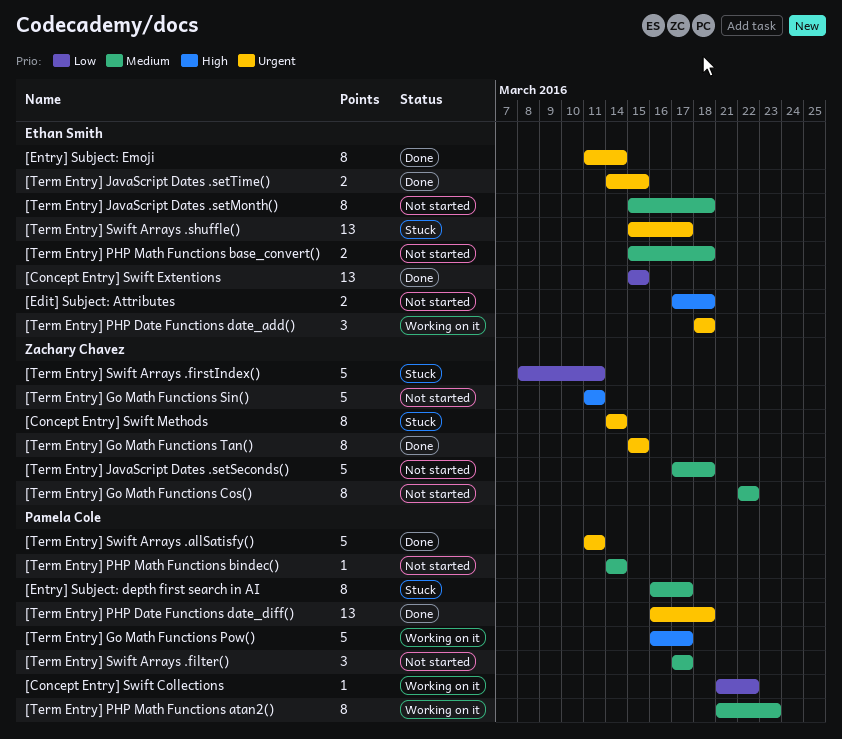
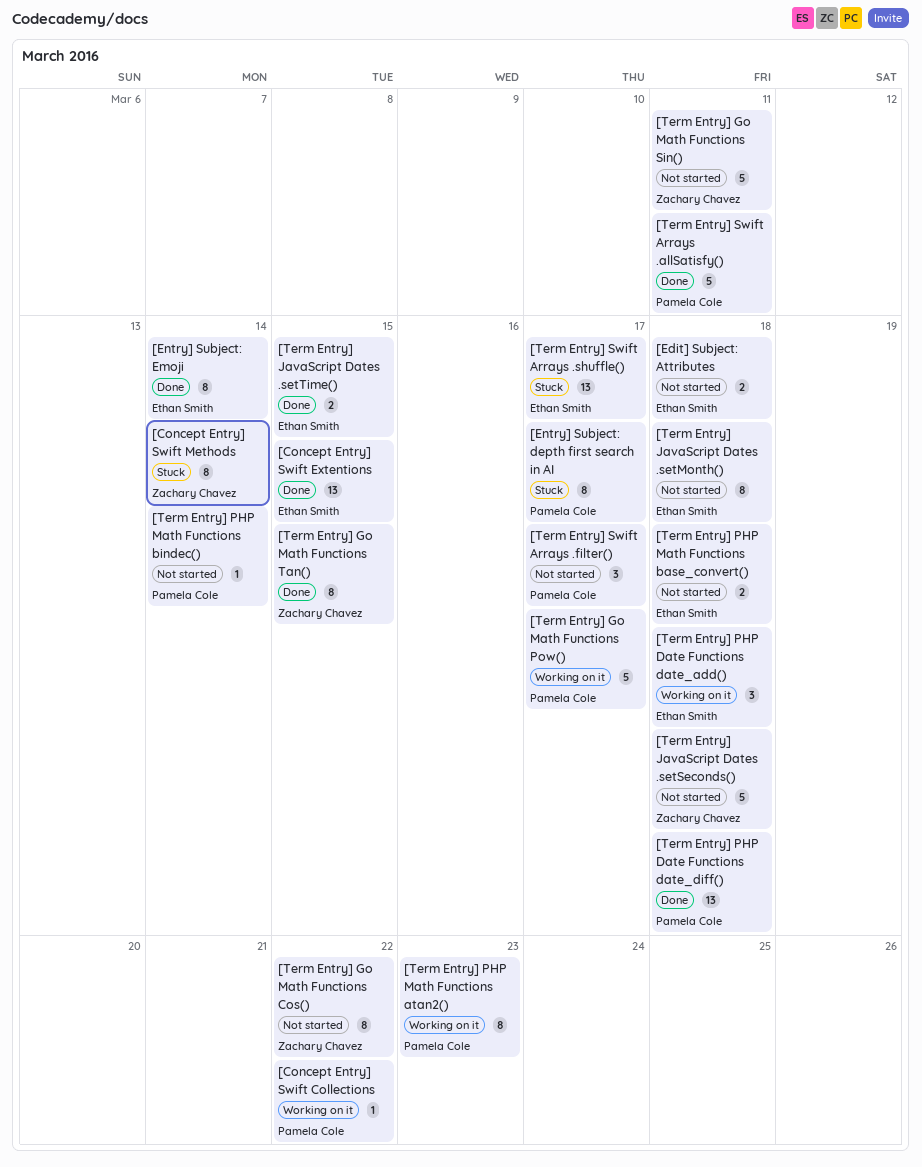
[Term Entry] Swift Arrays .firstIndex(): present -> none

